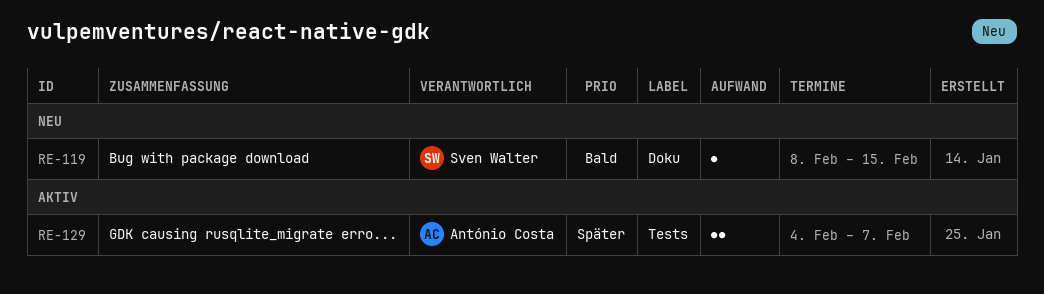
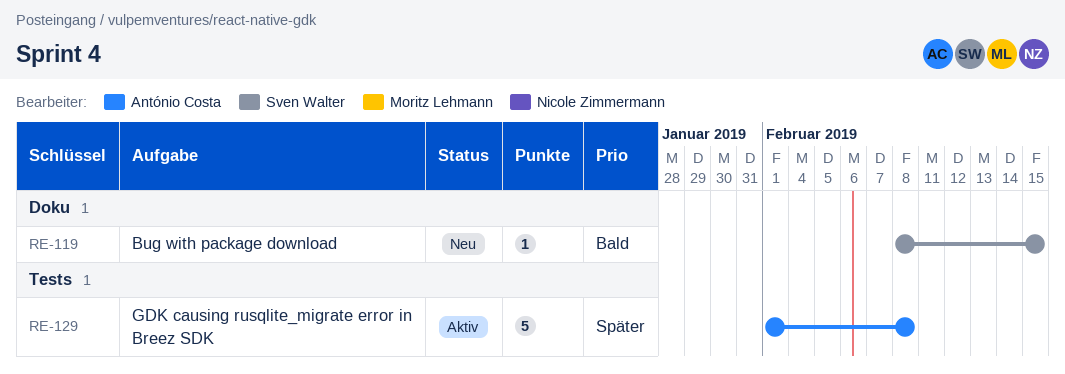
RE-129, estimate: 2 -> 5
RE-129, start: Feb 4 -> Feb 1
RE-129, due: Feb 7 -> Feb 8

